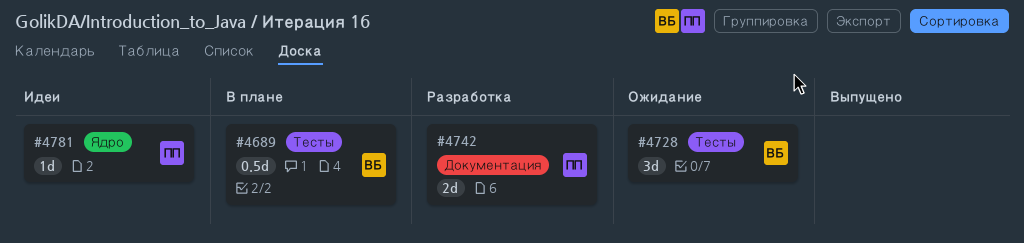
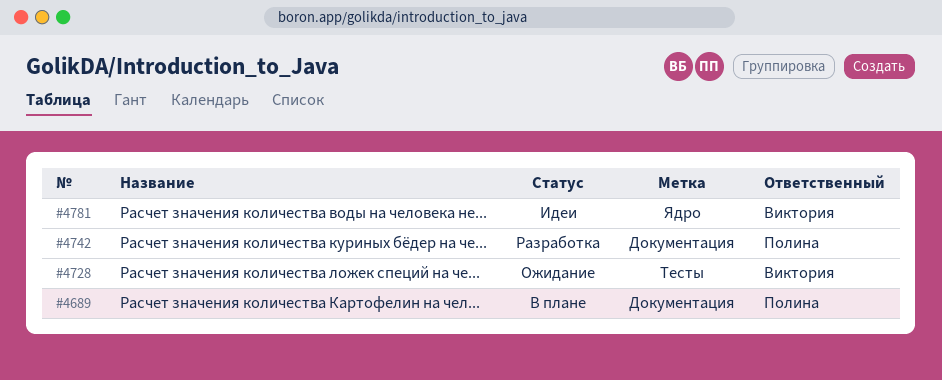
#4689, owner: Виктория -> Полина
#4689, label: Тесты -> Документация
#4781, owner: Полина -> Виктория

